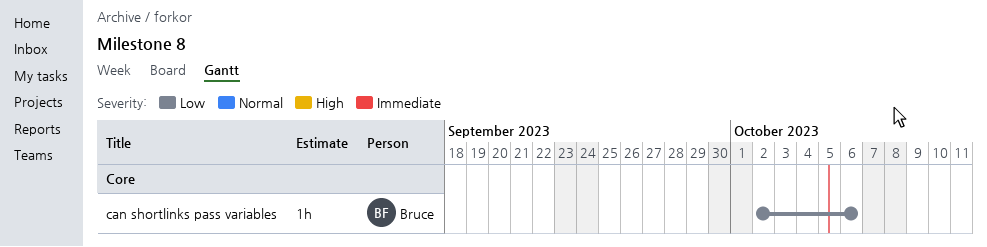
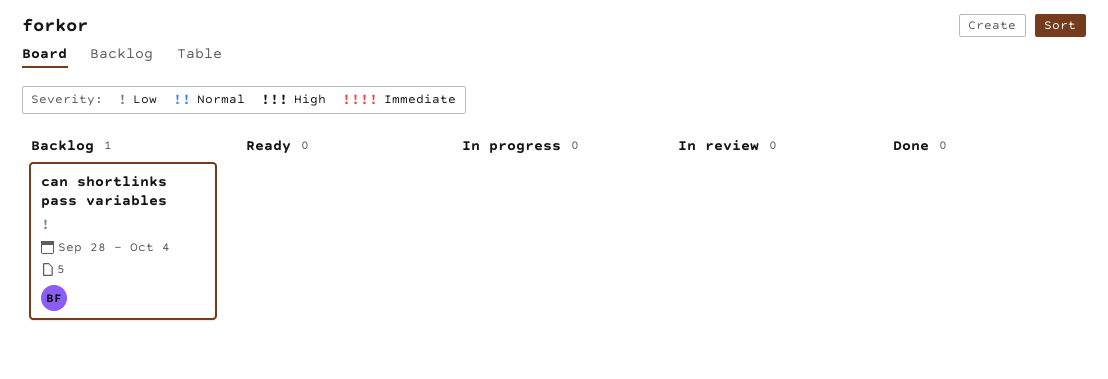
can shortlinks pass variables, start: Oct 2 -> Sep 28
can shortlinks pass variables, due: Oct 6 -> Oct 4

